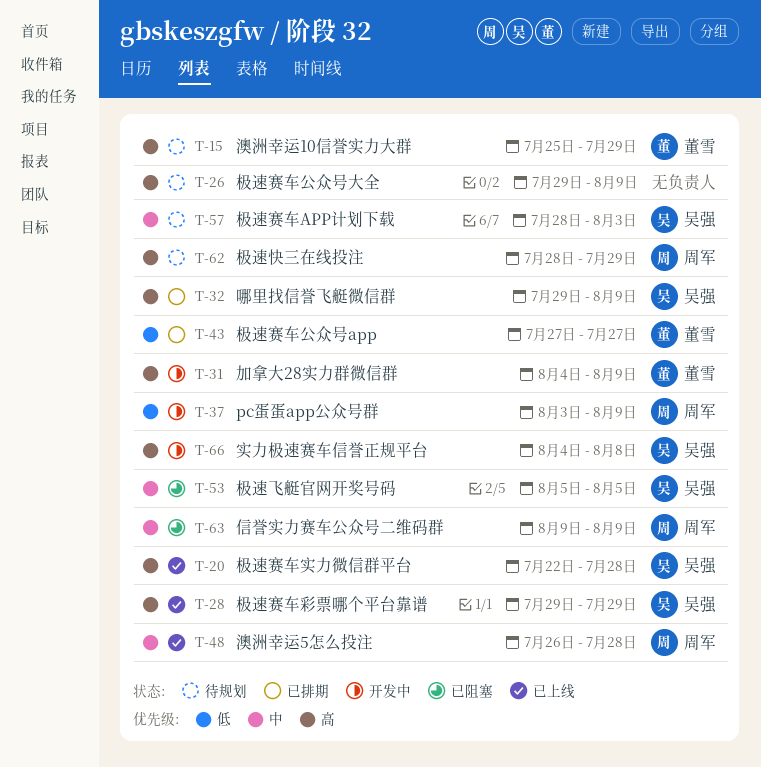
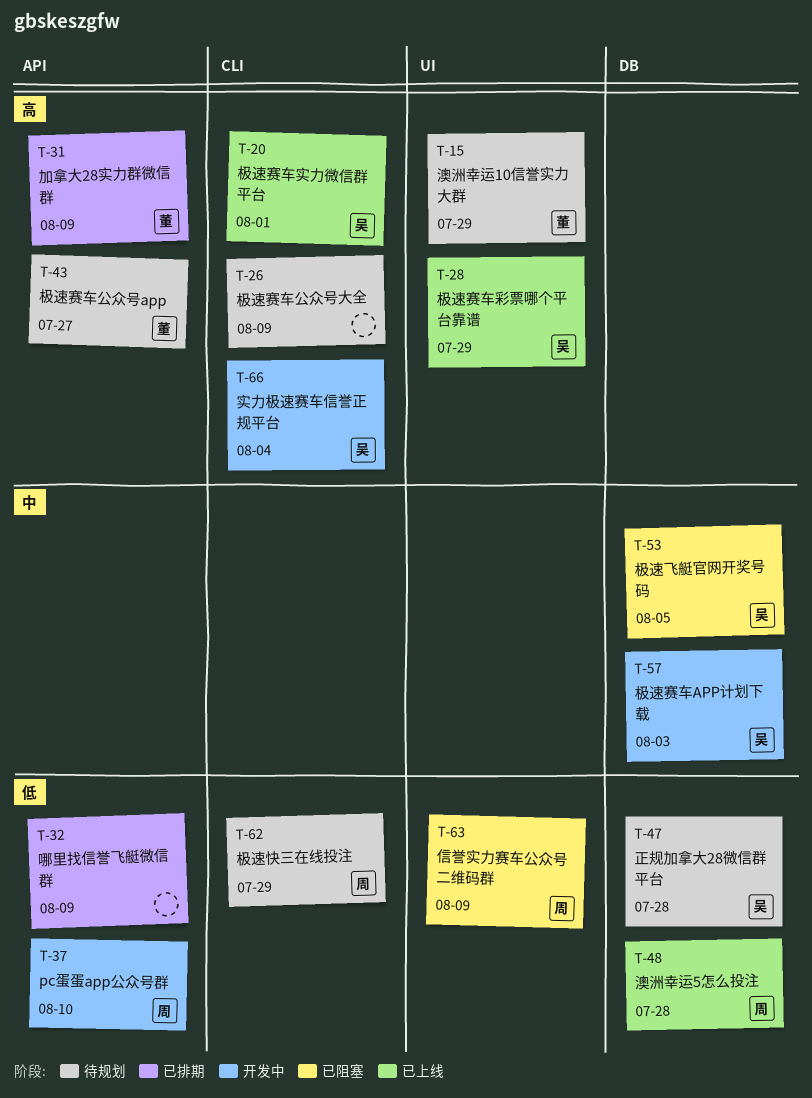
T-20, due: Jul 28 -> Aug 1
T-31, status: 开发中 -> 已排期
T-32, owner: 吴强 -> none
T-32, priority: 高 -> 低
T-37, due: Aug 9 -> Aug 10
T-43, status: 已排期 -> 待规划
T-43, priority: 低 -> 高
T-47: none -> present
T-48, priority: 中 -> 低
T-57, status: 待规划 -> 开发中
T-62, priority: 高 -> 低
T-63, priority: 中 -> 低
T-66, due: Aug 8 -> Aug 4

